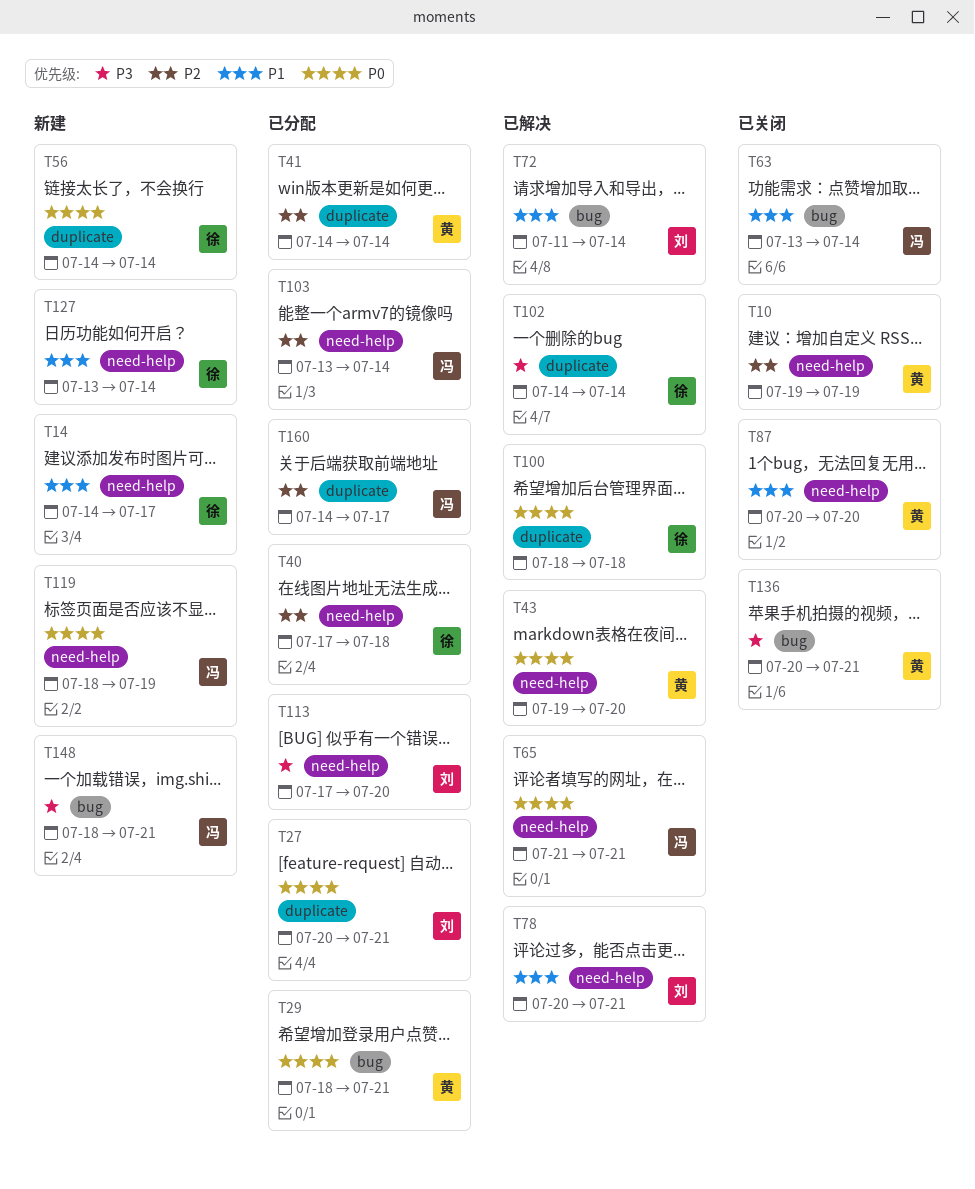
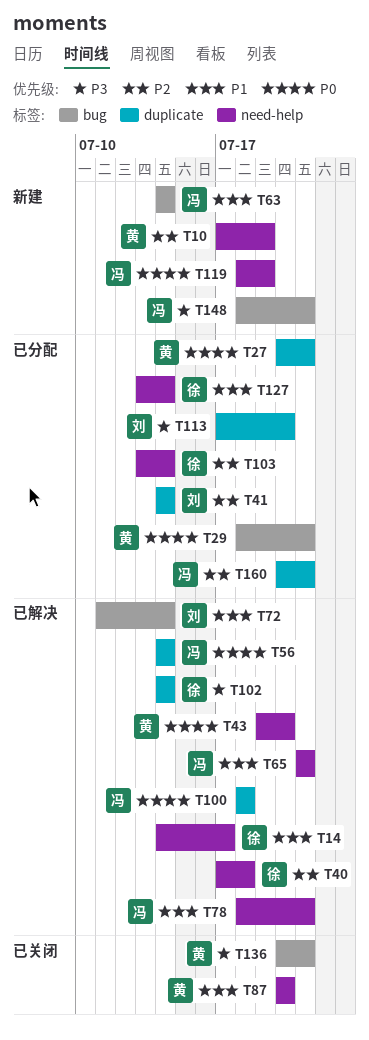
T10, status: 已关闭 -> 新建
T10, start: Jul 19 -> Jul 17
T14, status: 新建 -> 已解决
T27, owner: 刘 -> 黄
T40, status: 已分配 -> 已解决
T41, owner: 黄 -> 刘
T56, status: 新建 -> 已解决
T56, owner: 徐 -> 冯
T63, status: 已关闭 -> 新建
T63, start: Jul 13 -> Jul 14
T65, priority: P0 -> P1
T78, owner: 刘 -> 冯
T78, start: Jul 20 -> Jul 18
T100, owner: 徐 -> 冯
T103, owner: 冯 -> 徐
T113, label: need-help -> duplicate
T127, status: 新建 -> 已分配
T160, start: Jul 14 -> Jul 20
T160, due: Jul 17 -> Jul 21

